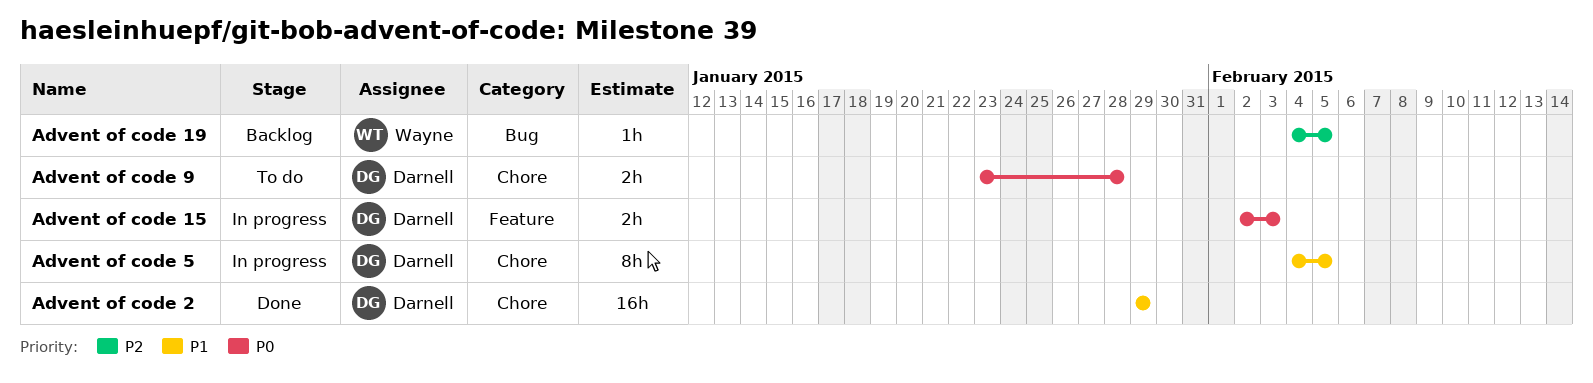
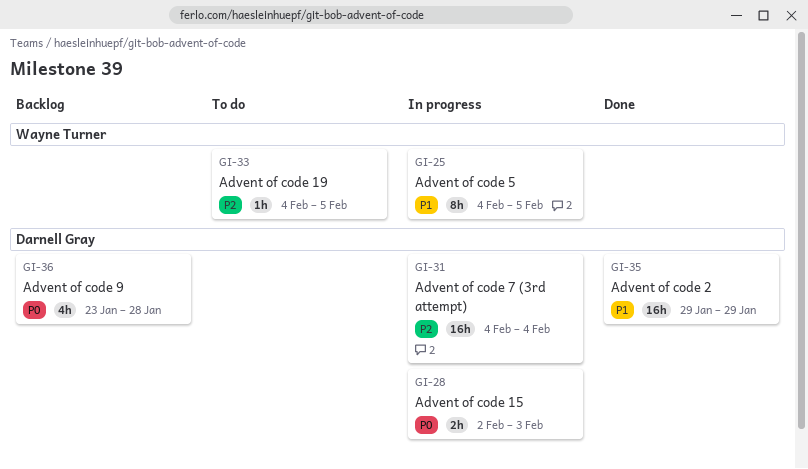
Advent of code 19, status: Backlog -> To do
Advent of code 5, owner: Darnell Gray -> Wayne Turner
Advent of code 7 (3rd attempt): none -> present
Advent of code 9, status: To do -> Backlog
Advent of code 9, estimate: 2h -> 4h

